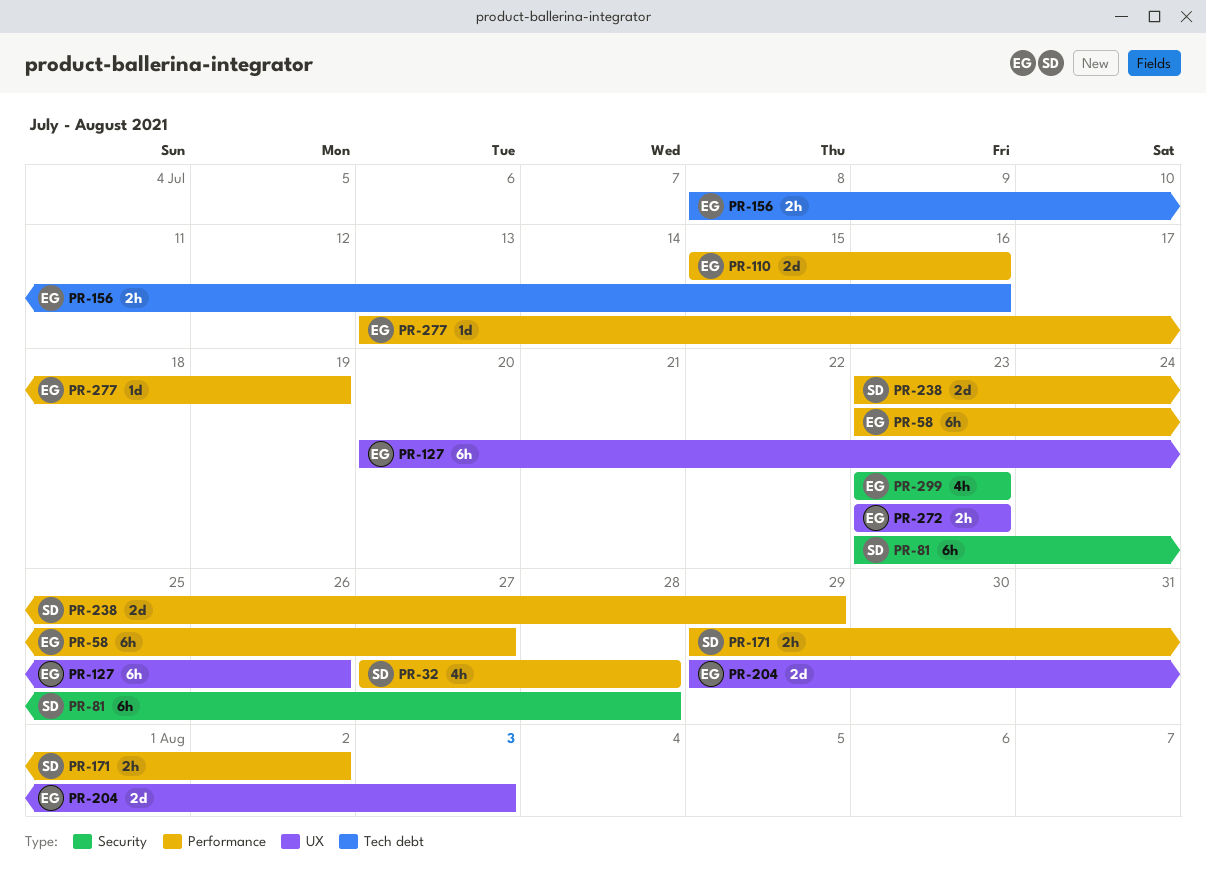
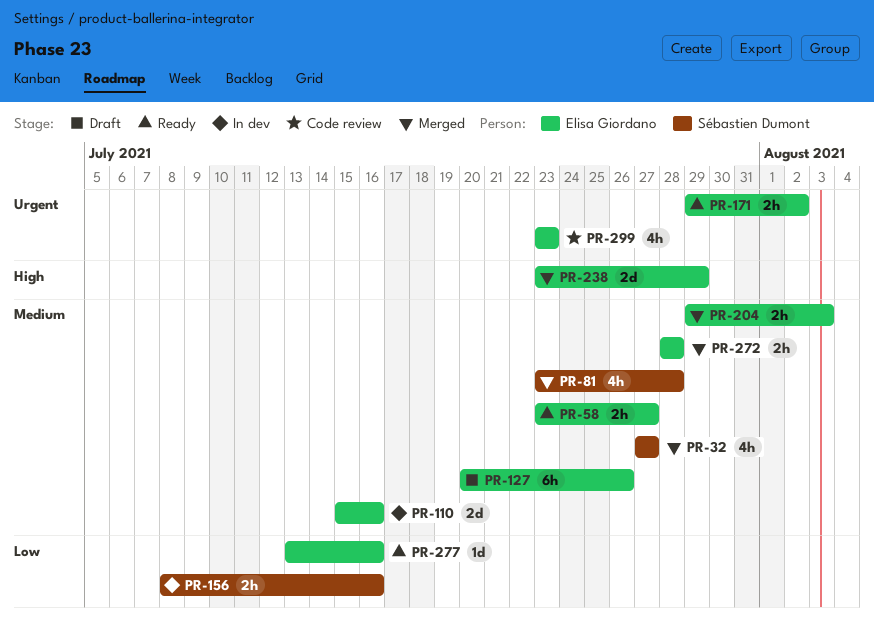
PR-32, due: Jul 28 -> Jul 27
PR-58, estimate: 6h -> 2h
PR-81, estimate: 6h -> 4h
PR-156, owner: Elisa Giordano -> Sébastien Dumont
PR-171, owner: Sébastien Dumont -> Elisa Giordano
PR-204, estimate: 2d -> 2h
PR-238, owner: Sébastien Dumont -> Elisa Giordano
PR-272, start: Jul 23 -> Jul 28
PR-272, due: Jul 23 -> Jul 28
PR-277, due: Jul 19 -> Jul 16

